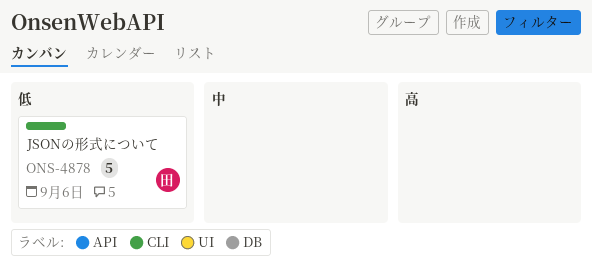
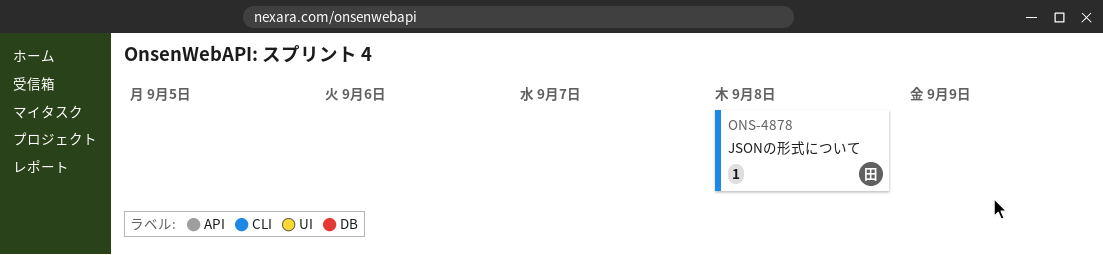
ONS-4878, estimate: 5 -> 1
ONS-4878, due: Sep 6 -> Sep 8

